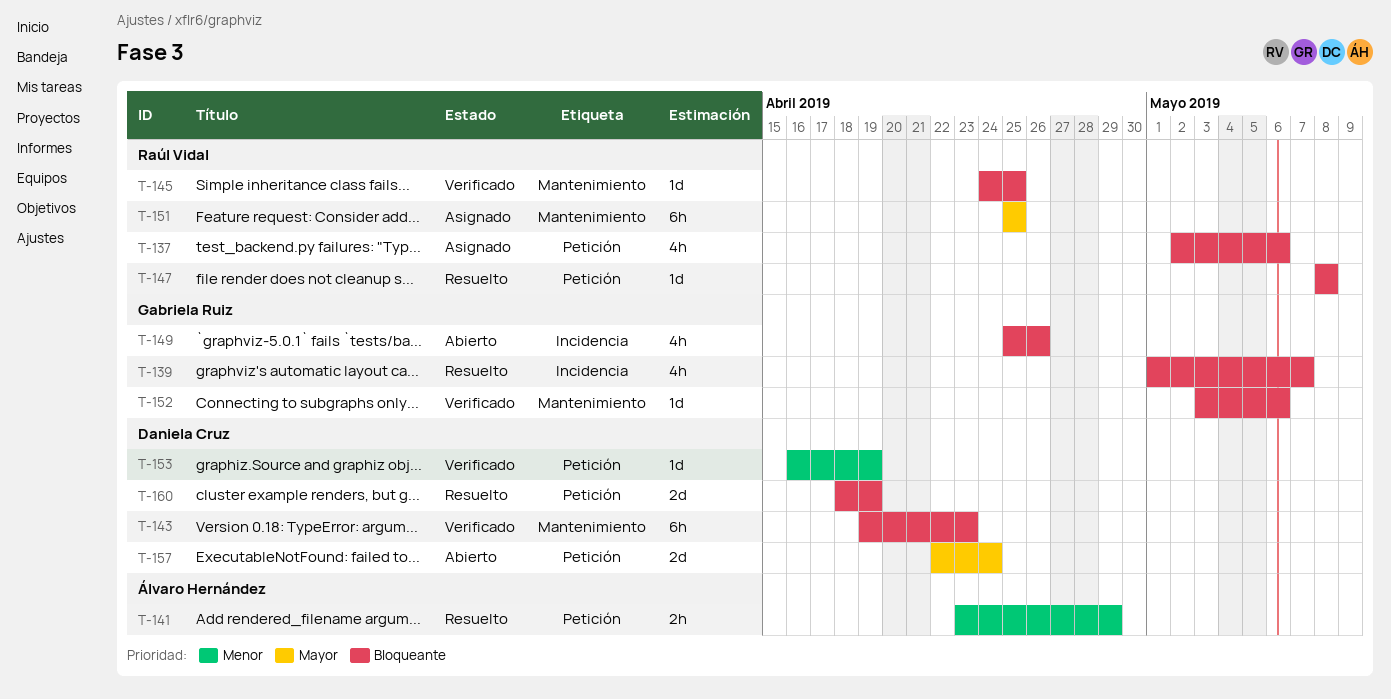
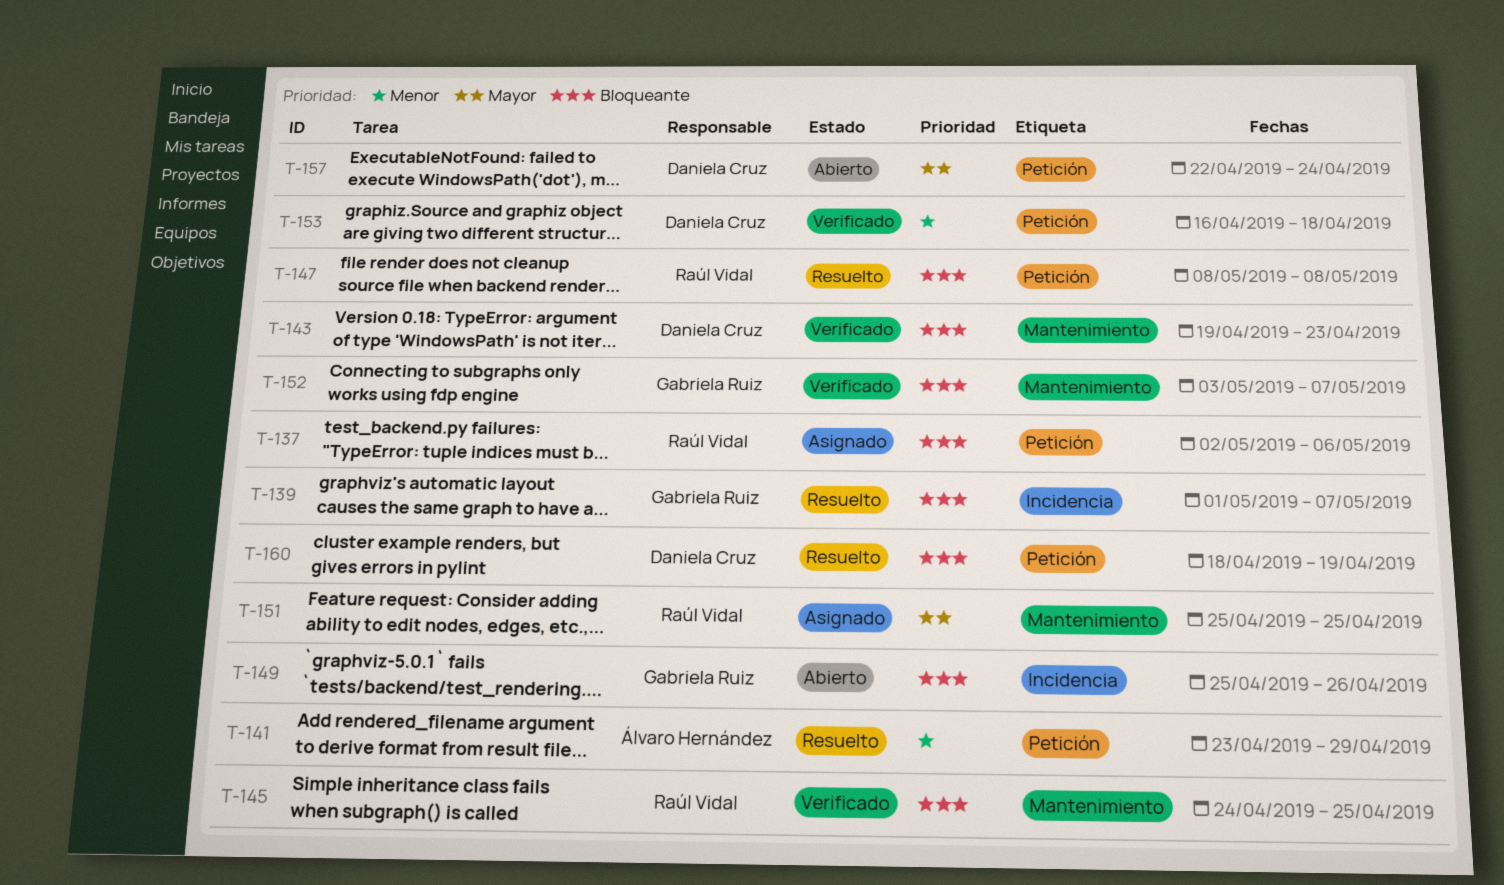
T-152, due: May 6 -> May 7
T-153, due: Apr 19 -> Apr 18

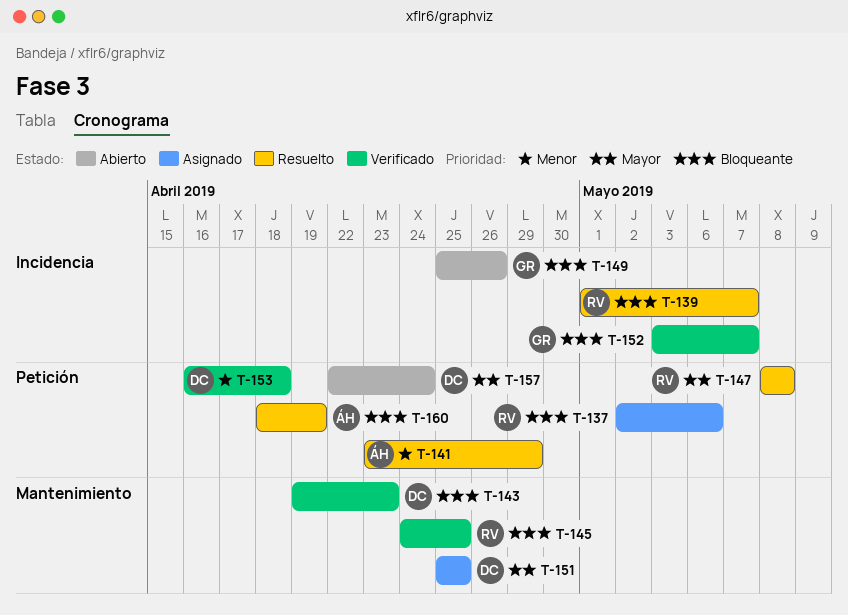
T-139, owner: Gabriela Ruiz -> Raúl Vidal
T-147, priority: Bloqueante -> Mayor
T-151, owner: Raúl Vidal -> Daniela Cruz
T-152, label: Mantenimiento -> Incidencia
T-160, owner: Daniela Cruz -> Álvaro Hernández

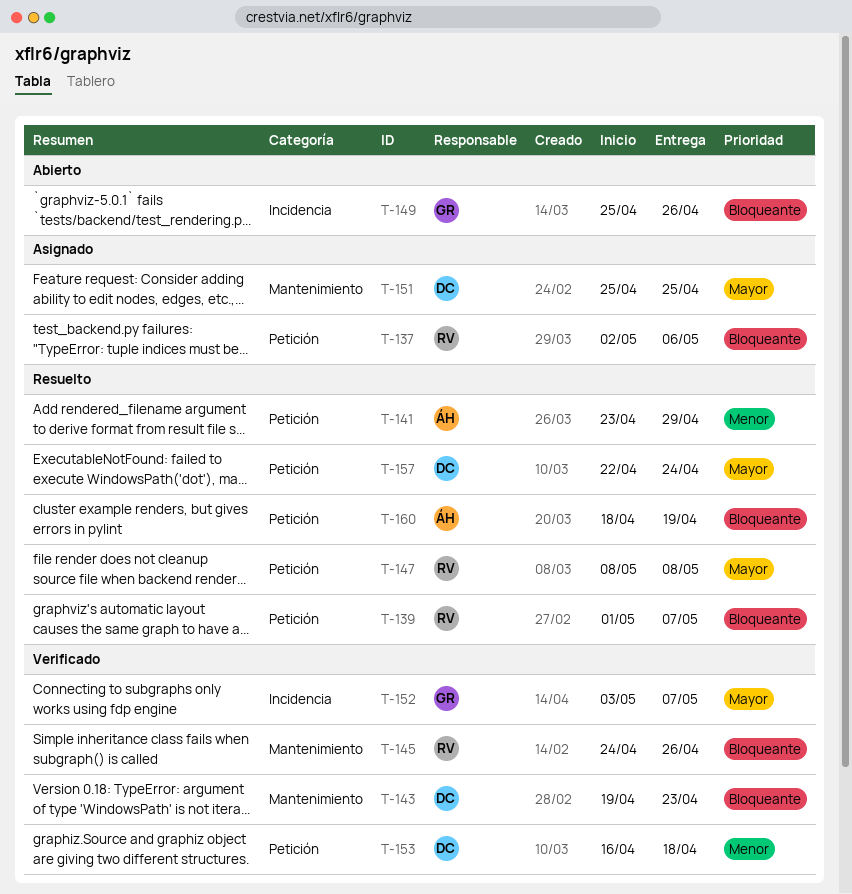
T-139, label: Incidencia -> Petición
T-145, due: Apr 25 -> Apr 26
T-152, priority: Bloqueante -> Mayor
T-157, status: Abierto -> Resuelto

